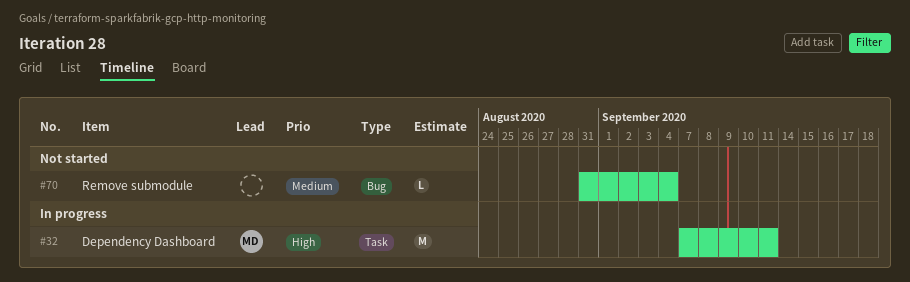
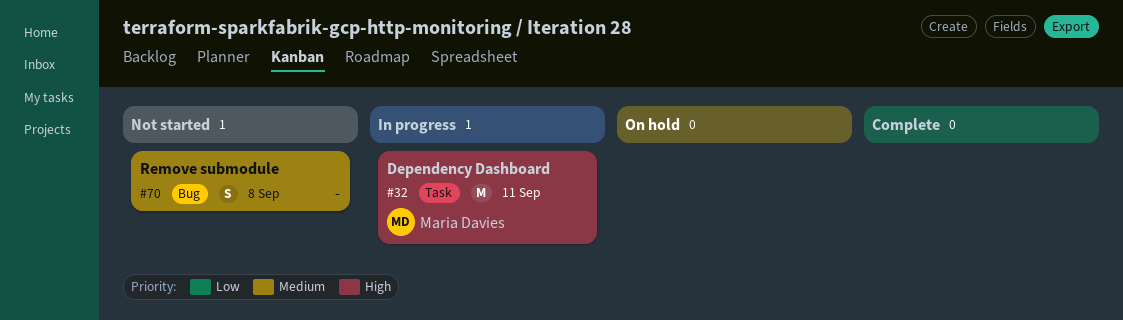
#70, estimate: L -> S
#70, due: Sep 4 -> Sep 8

